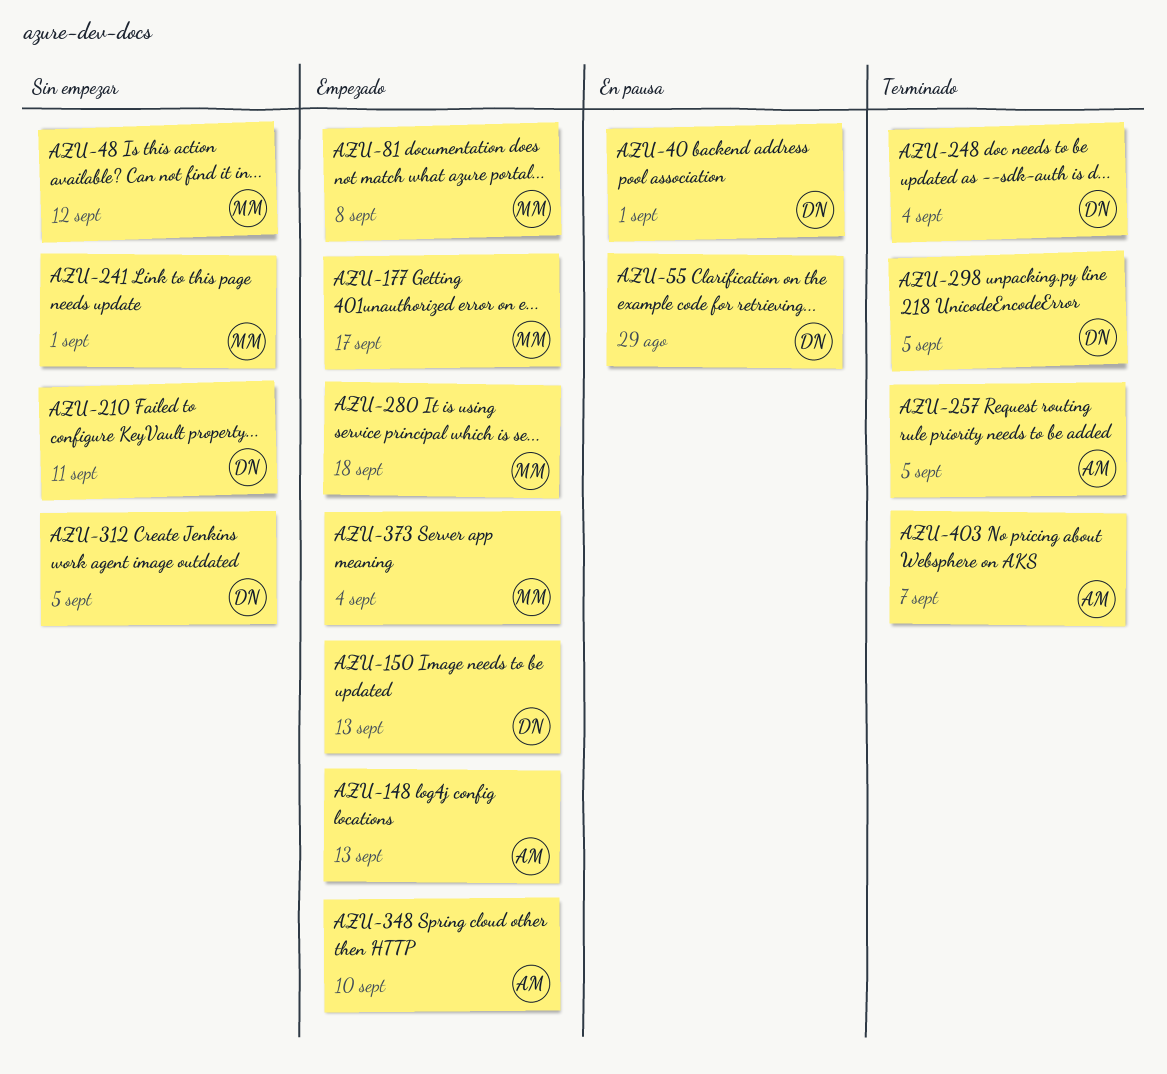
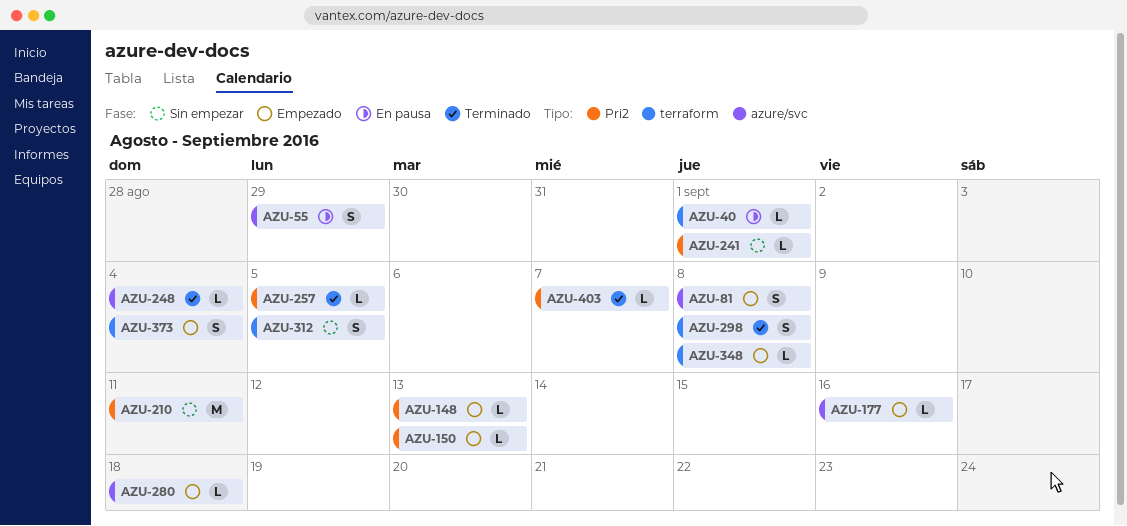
AZU-48: present -> none
AZU-177, due: Sep 17 -> Sep 16
AZU-298, due: Sep 5 -> Sep 8
AZU-348, due: Sep 10 -> Sep 8

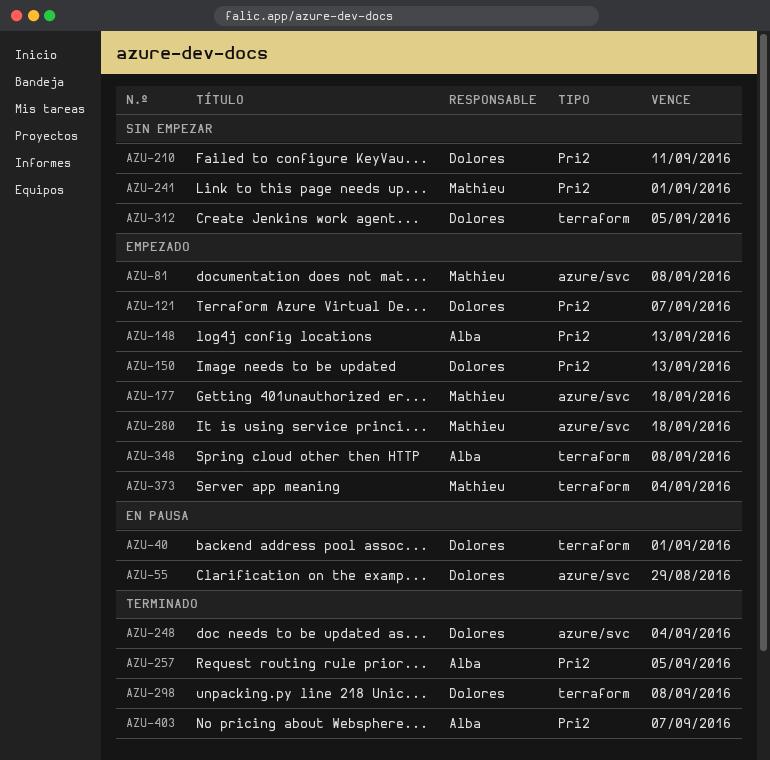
AZU-121: none -> present
AZU-177, due: Sep 16 -> Sep 18

